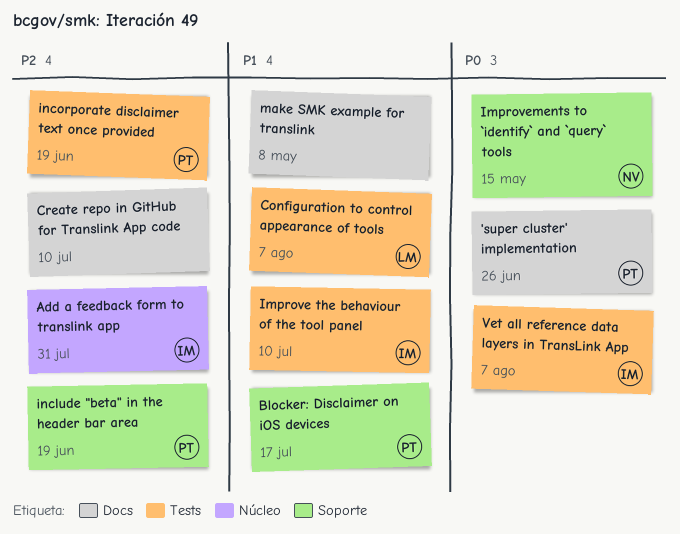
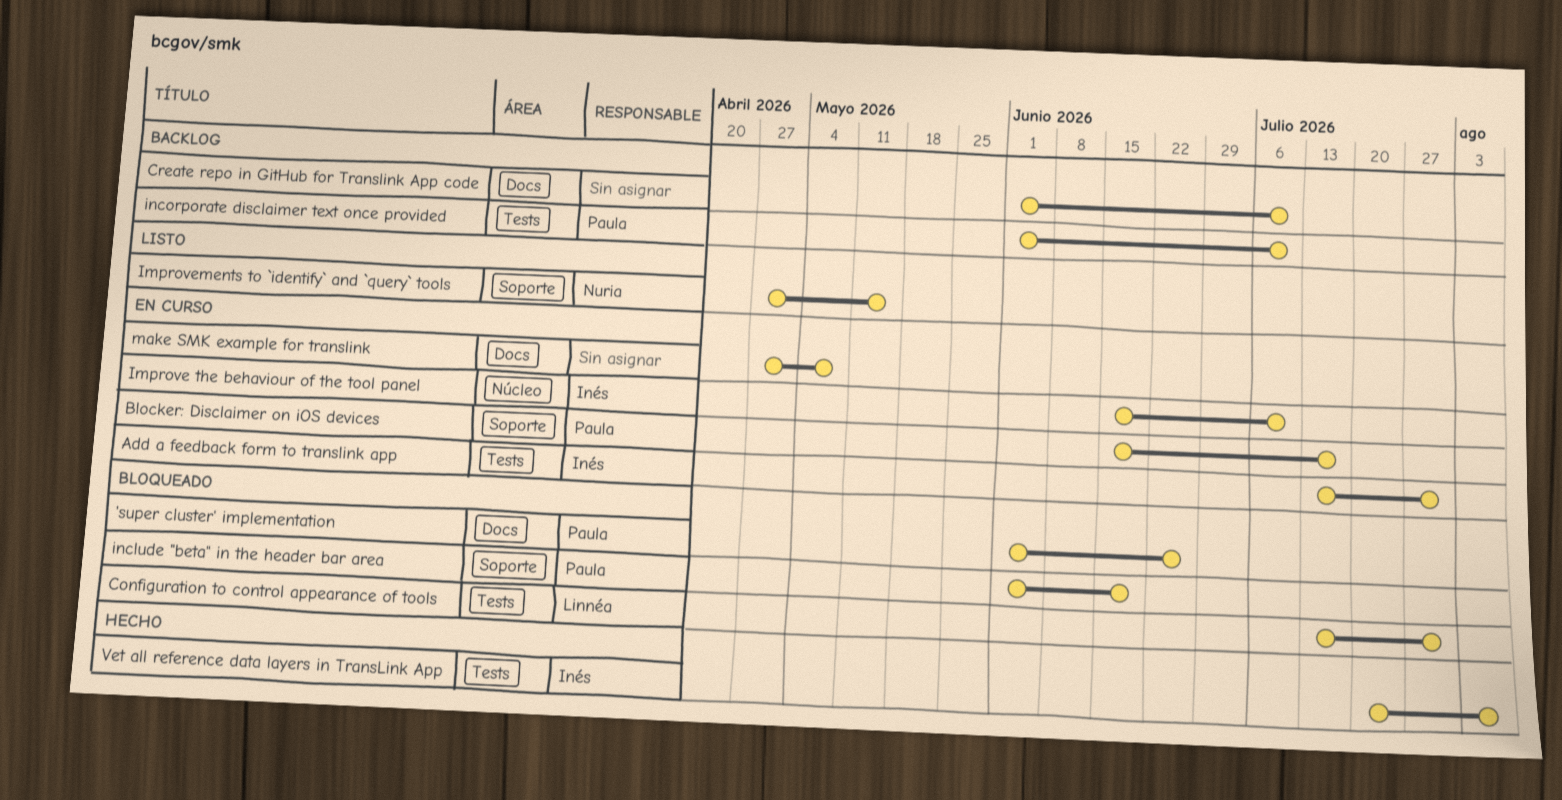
Add a feedback form to translink app, label: Núcleo -> Tests
Configuration to control appearance of tools, due: Aug 7 -> Jul 31
Improve the behaviour of the tool panel, label: Tests -> Núcleo
incorporate disclaimer text once provided, due: Jun 19 -> Jul 10

